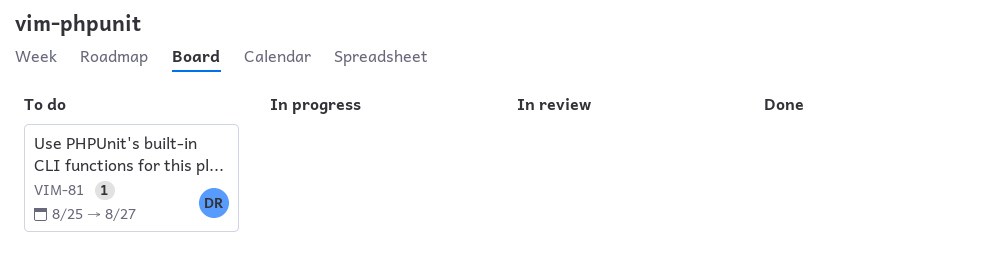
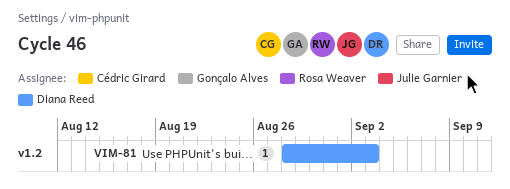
VIM-81, start: Aug 25 -> Aug 28
VIM-81, due: Aug 27 -> Sep 3

